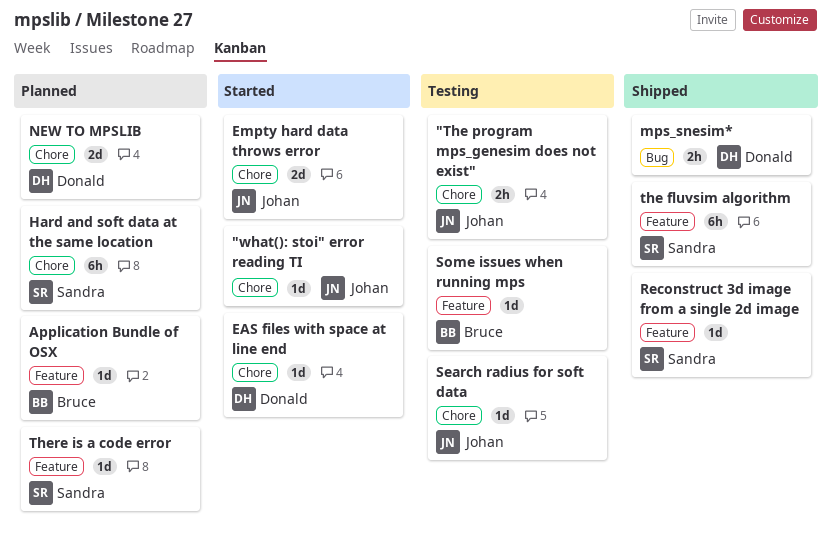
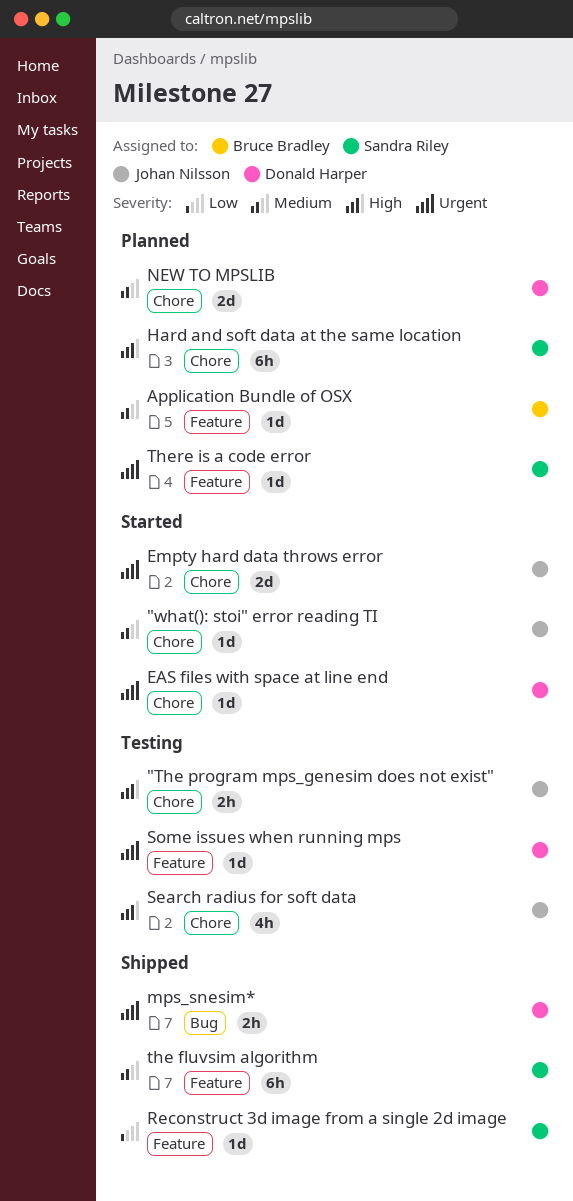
Search radius for soft data, estimate: 1d -> 4h
Some issues when running mps, owner: Bruce Bradley -> Donald Harper

